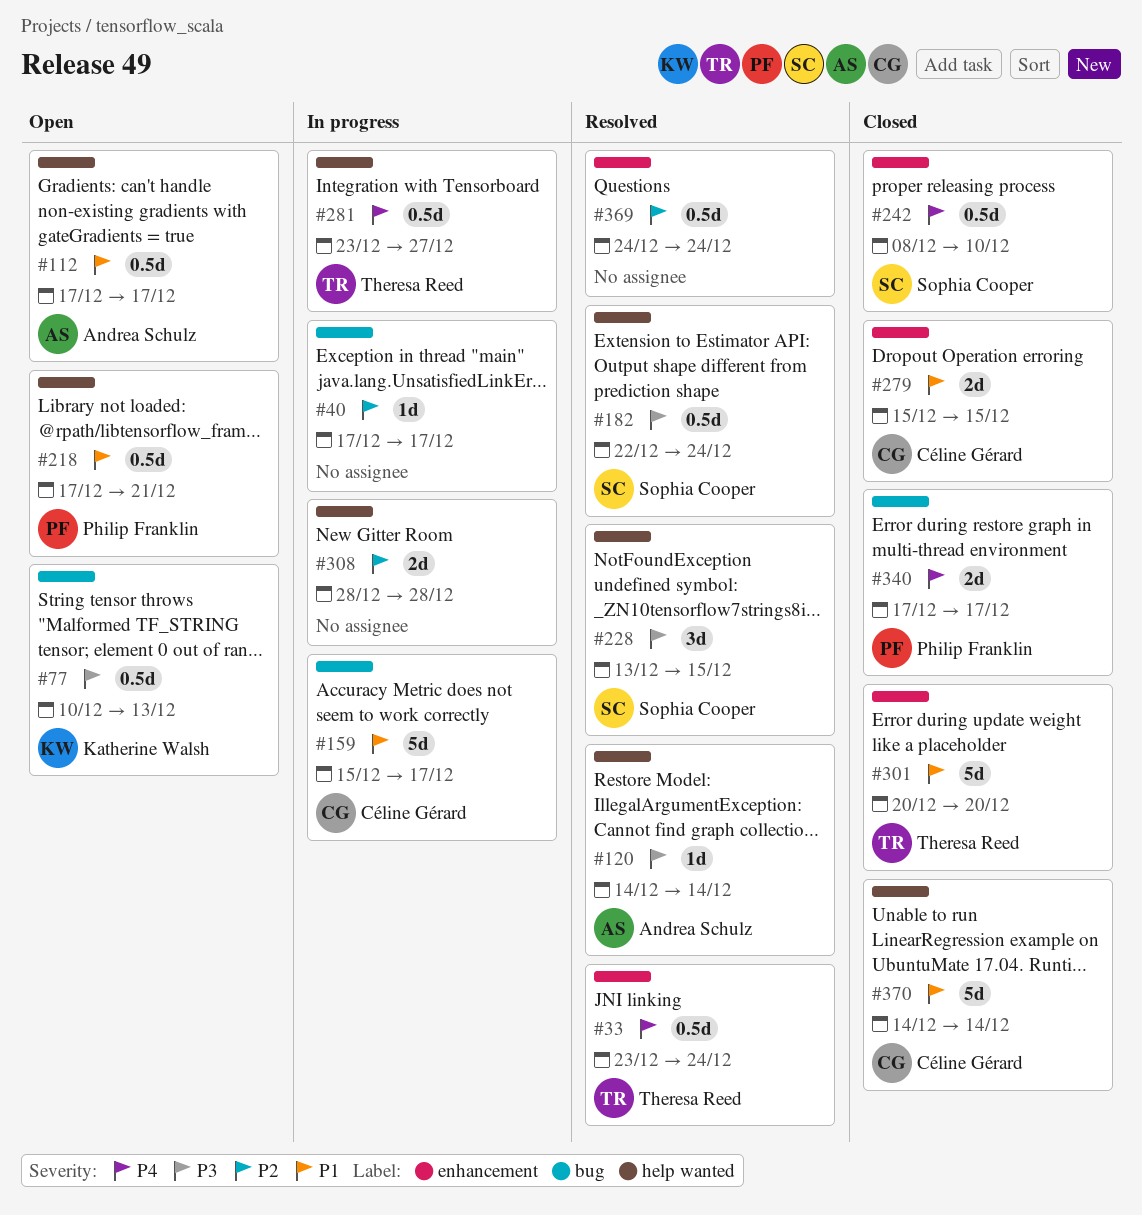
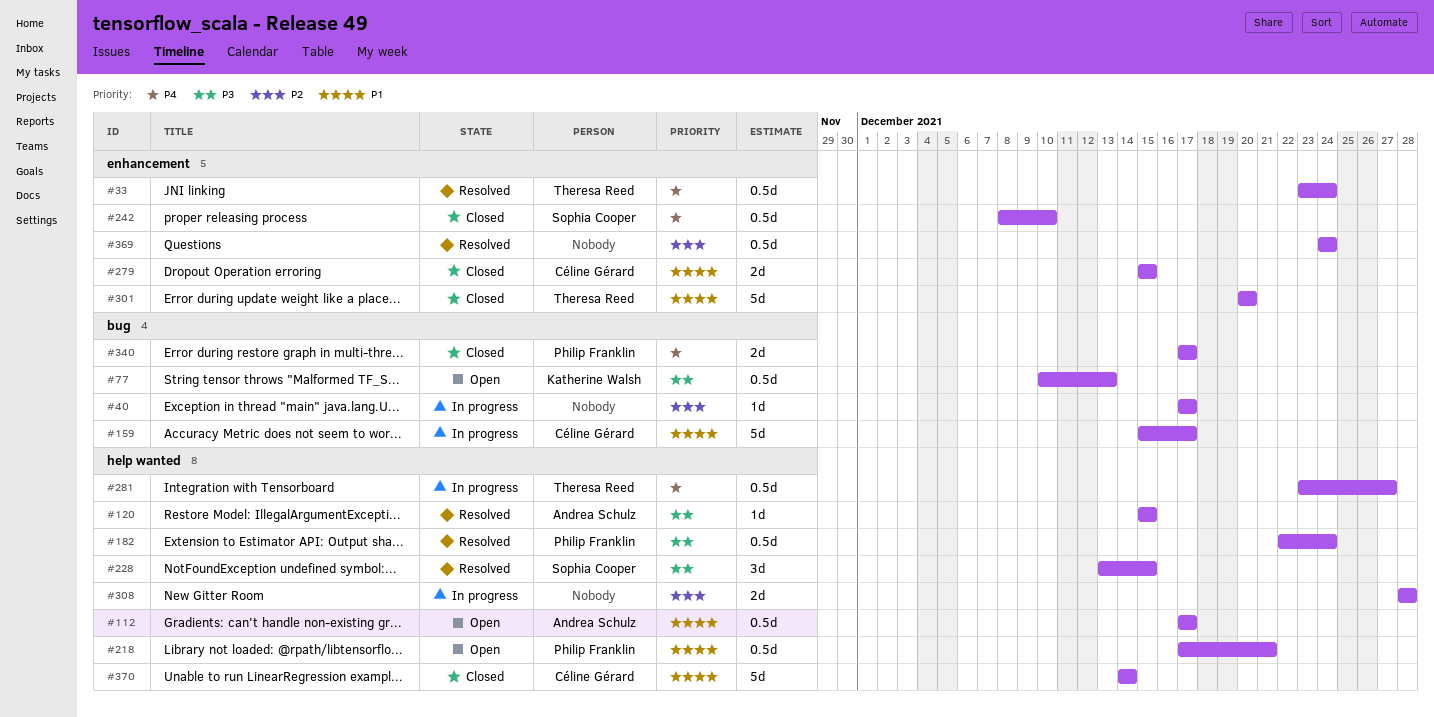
#120, start: Dec 14 -> Dec 15
#120, due: Dec 14 -> Dec 15
#182, owner: Sophia Cooper -> Philip Franklin

